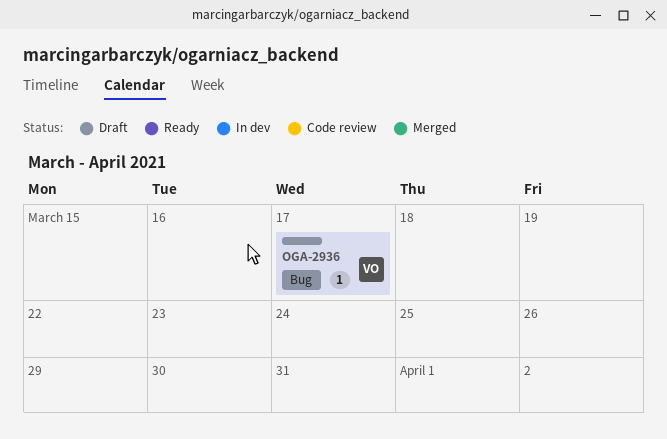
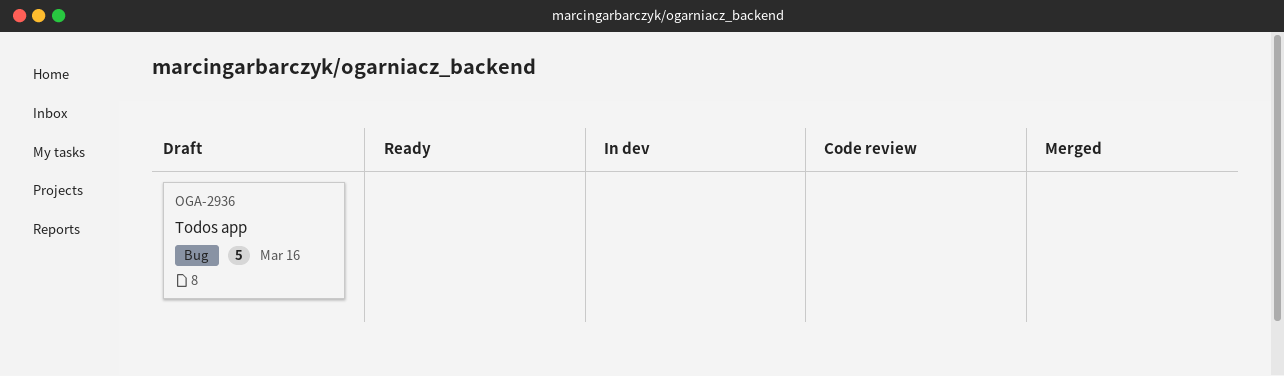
OGA-2936, estimate: 1 -> 5
OGA-2936, due: Mar 17 -> Mar 16

